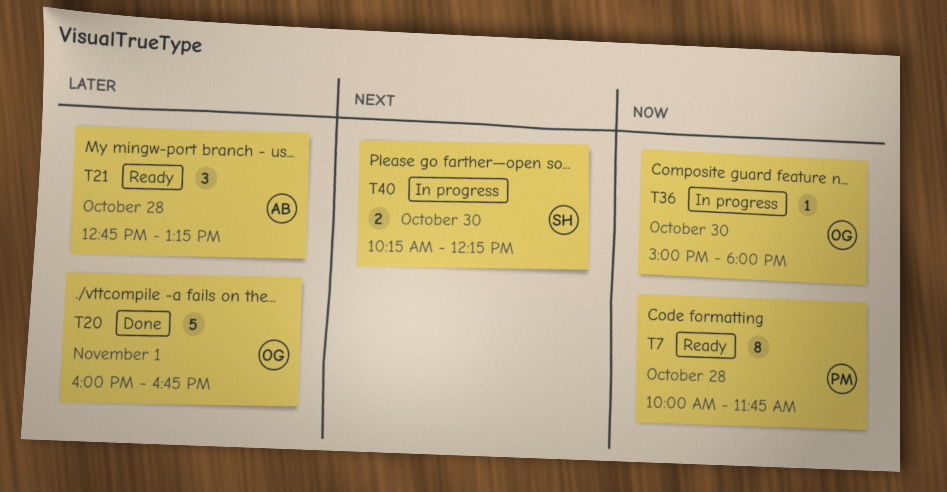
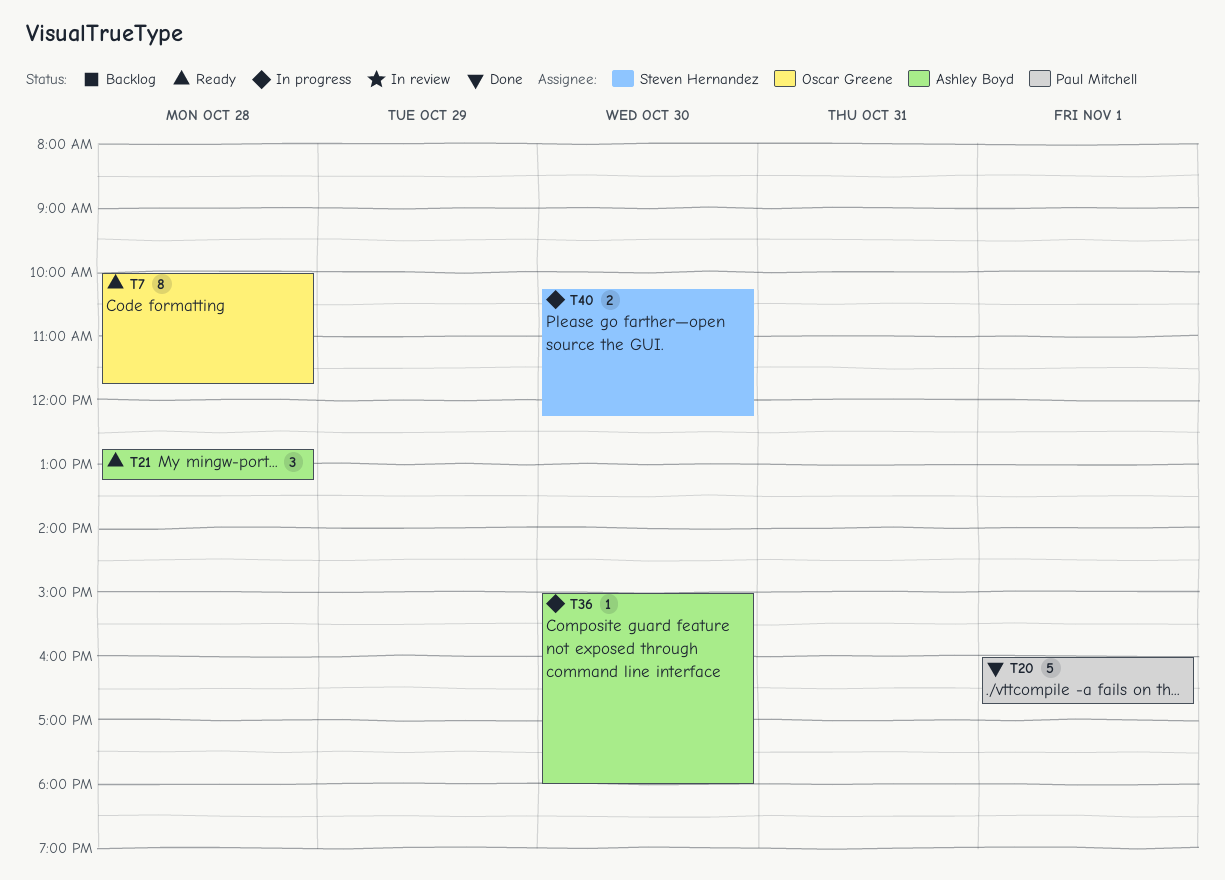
T7, owner: Paul Mitchell -> Oscar Greene
T20, owner: Oscar Greene -> Paul Mitchell
T36, owner: Oscar Greene -> Ashley Boyd

